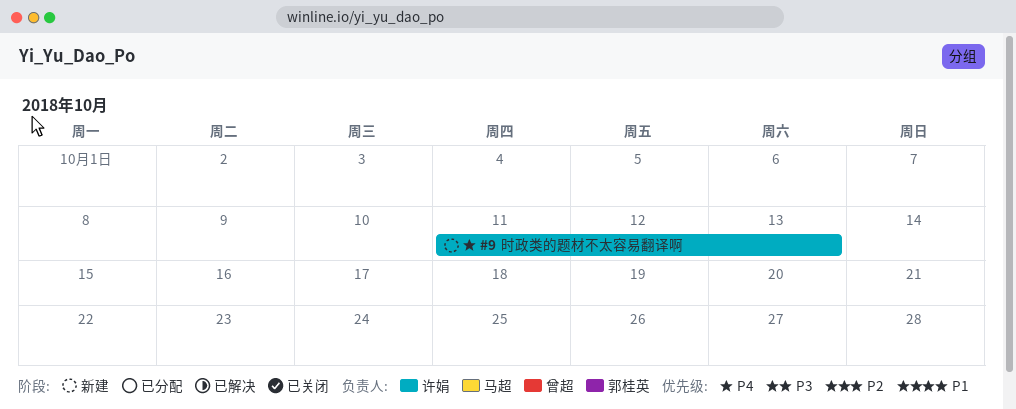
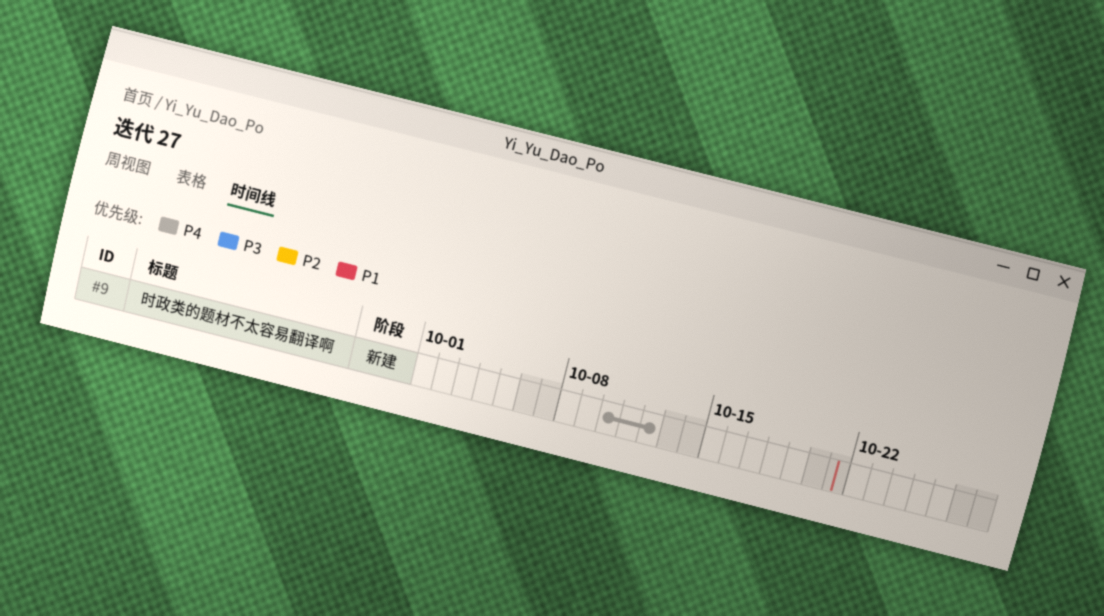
#9, start: Oct 11 -> Oct 10
#9, due: Oct 13 -> Oct 12

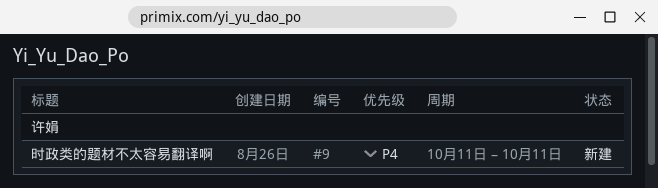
#9, start: Oct 10 -> Oct 11
#9, due: Oct 12 -> Oct 11

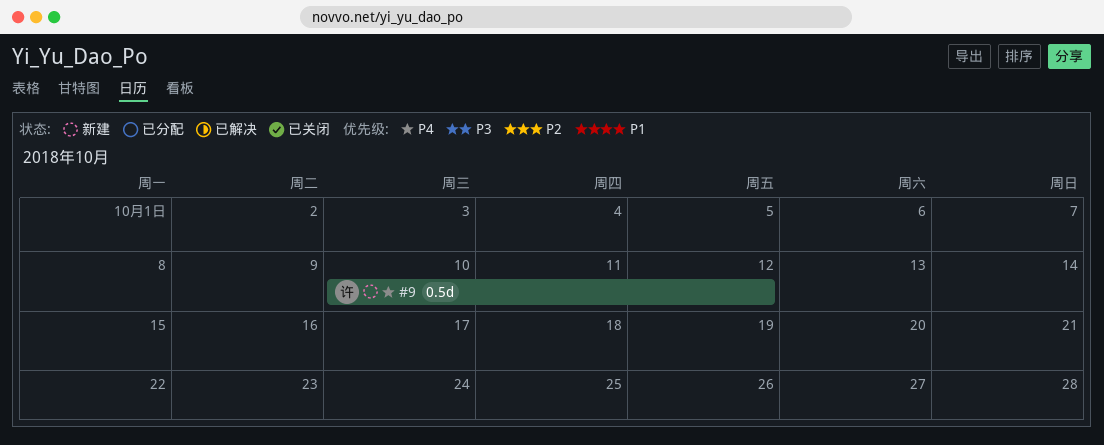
#9, start: Oct 11 -> Oct 10
#9, due: Oct 11 -> Oct 12

